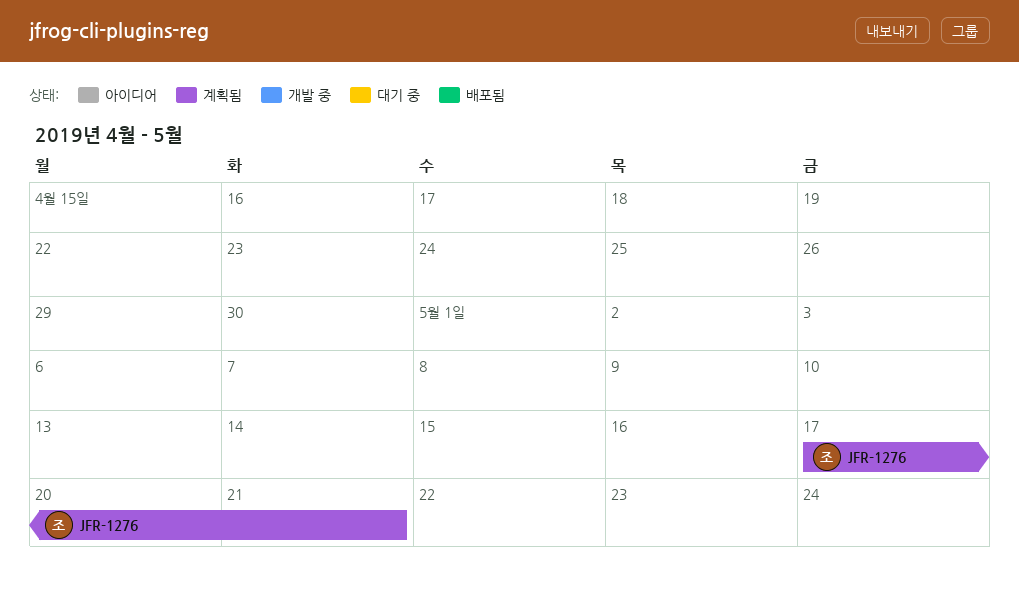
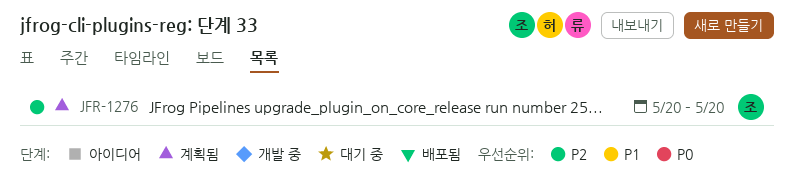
JFR-1276, start: May 17 -> May 20
JFR-1276, due: May 21 -> May 20

